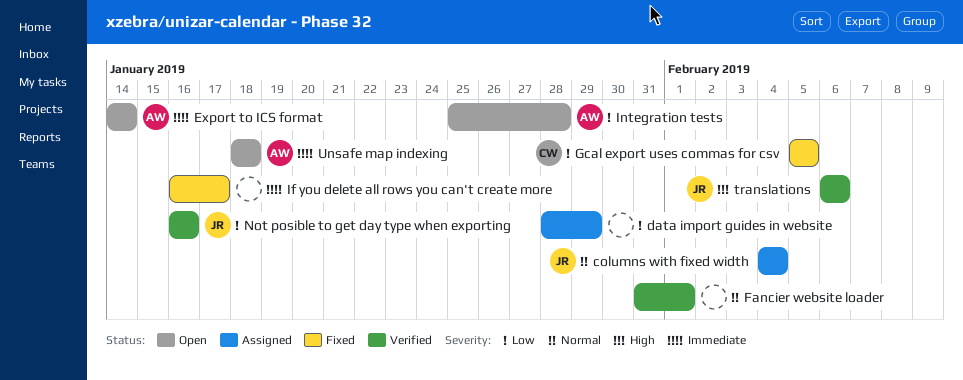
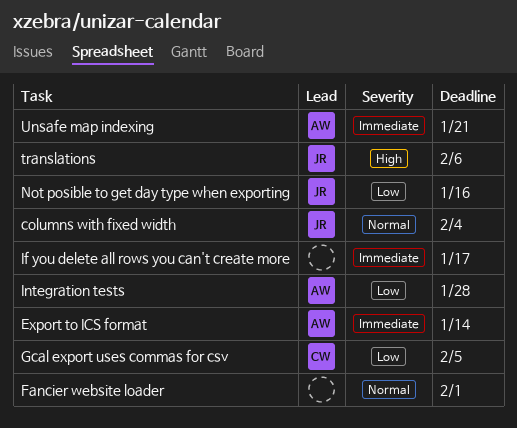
data import guides in website: present -> none
Unsafe map indexing, due: Jan 18 -> Jan 21

